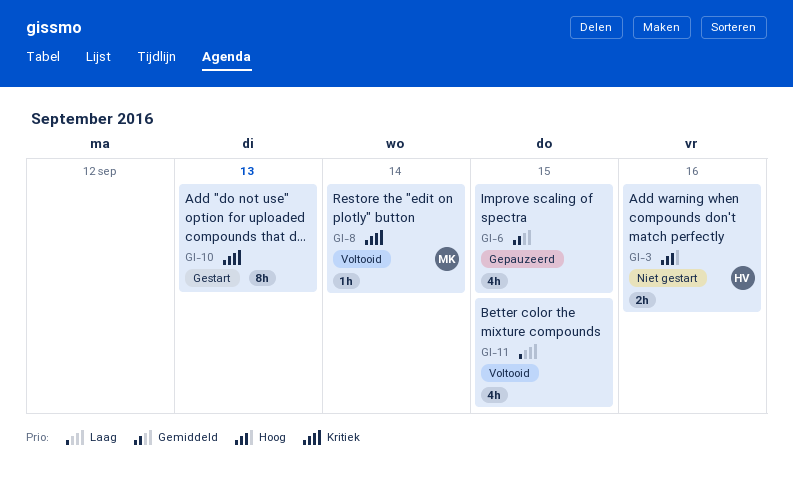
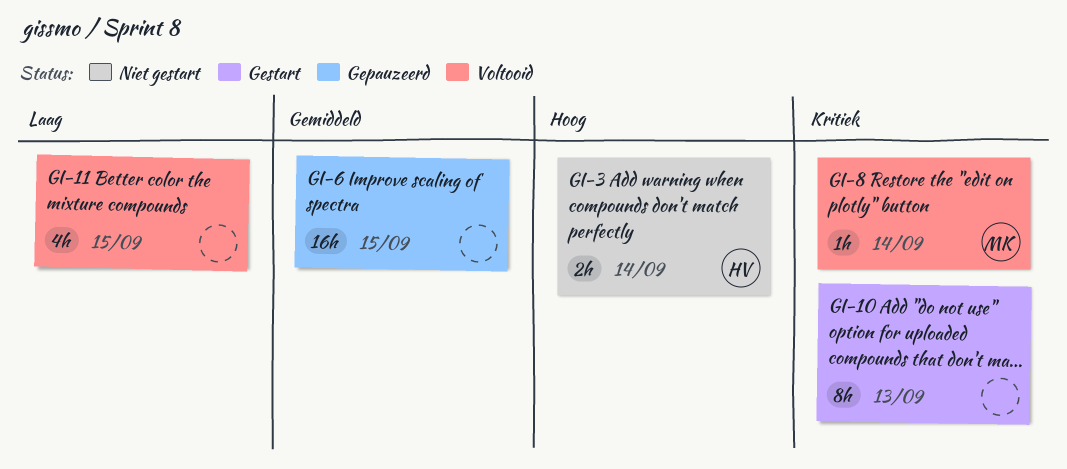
GI-3, due: Sep 16 -> Sep 14
GI-6, estimate: 4h -> 16h

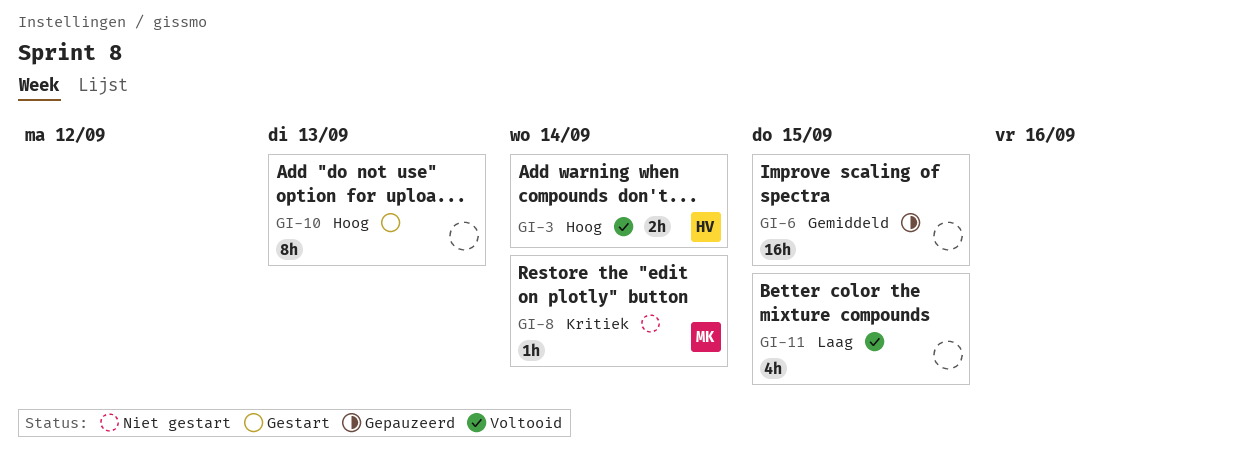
GI-3, status: Niet gestart -> Voltooid
GI-8, status: Voltooid -> Niet gestart
GI-10, priority: Kritiek -> Hoog

